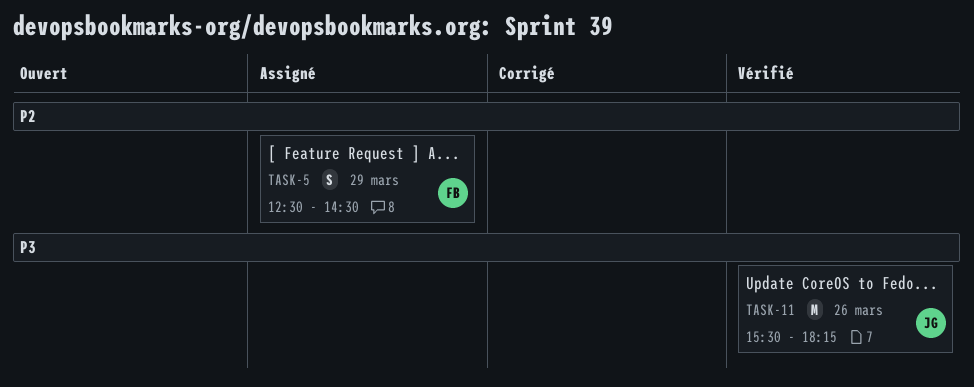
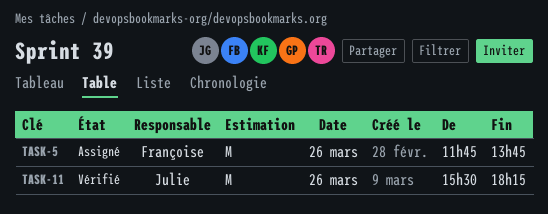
TASK-5, estimate: S -> M
TASK-5, day: Mar 29 -> Mar 26
TASK-5, begins: 12:30 -> 11:45
TASK-5, ends: 14:30 -> 13:45

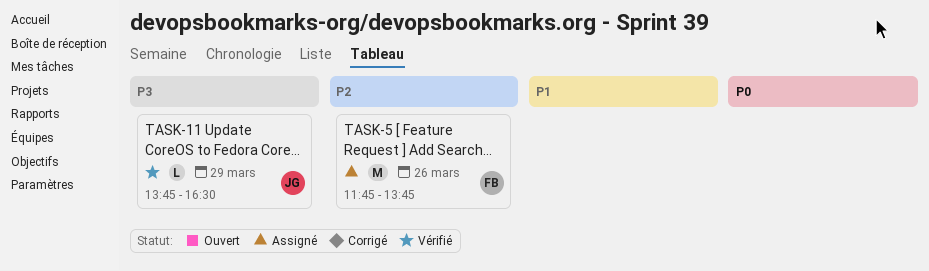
TASK-11, estimate: M -> L
TASK-11, day: Mar 26 -> Mar 29
TASK-11, begins: 15:30 -> 13:45
TASK-11, ends: 18:15 -> 16:30

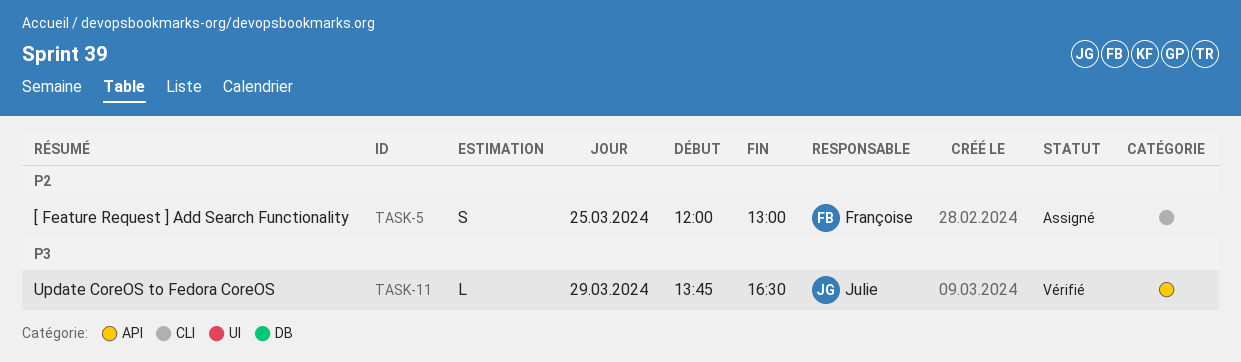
TASK-5, estimate: M -> S
TASK-5, day: Mar 26 -> Mar 25
TASK-5, begins: 11:45 -> 12:00
TASK-5, ends: 13:45 -> 13:00

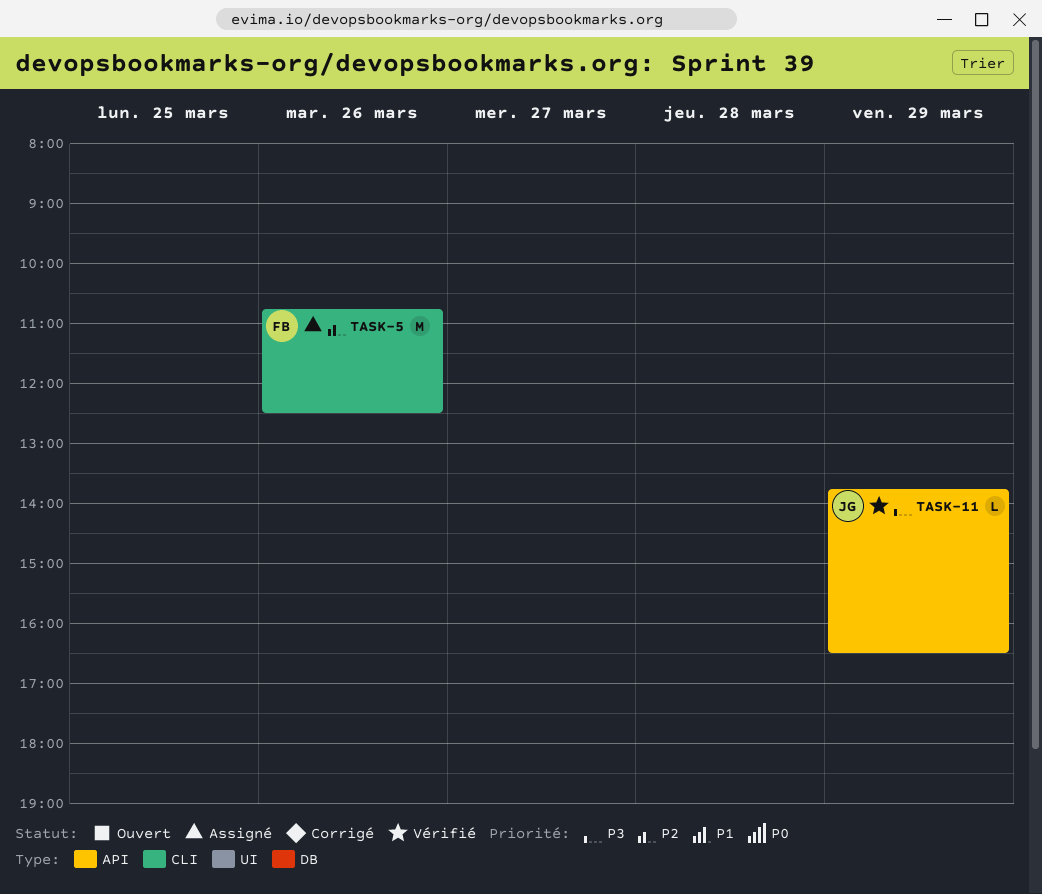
TASK-5, estimate: S -> M
TASK-5, day: Mar 25 -> Mar 26
TASK-5, begins: 12:00 -> 10:45
TASK-5, ends: 13:00 -> 12:30

